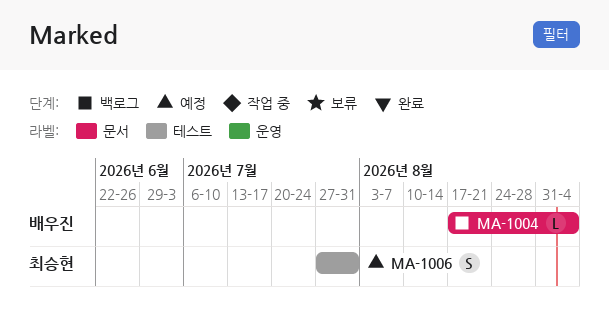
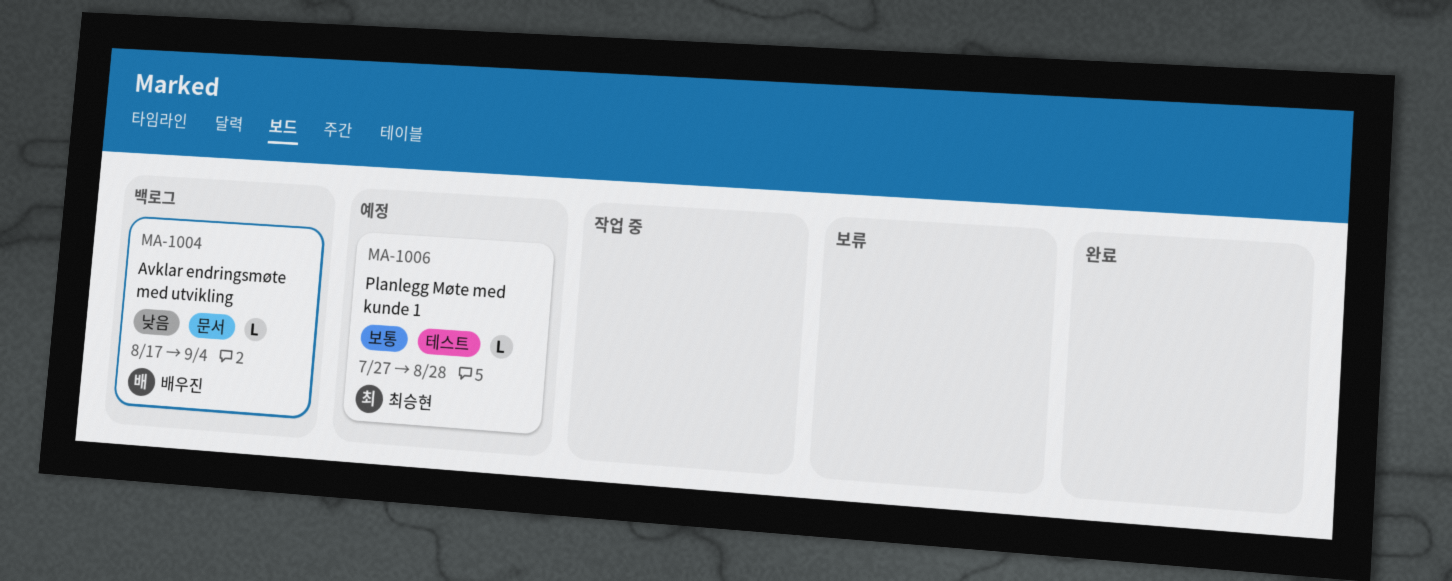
MA-1006, estimate: S -> L
MA-1006, due: Jul 31 -> Aug 28

